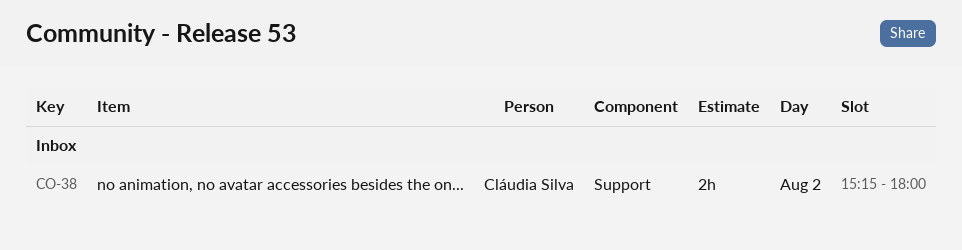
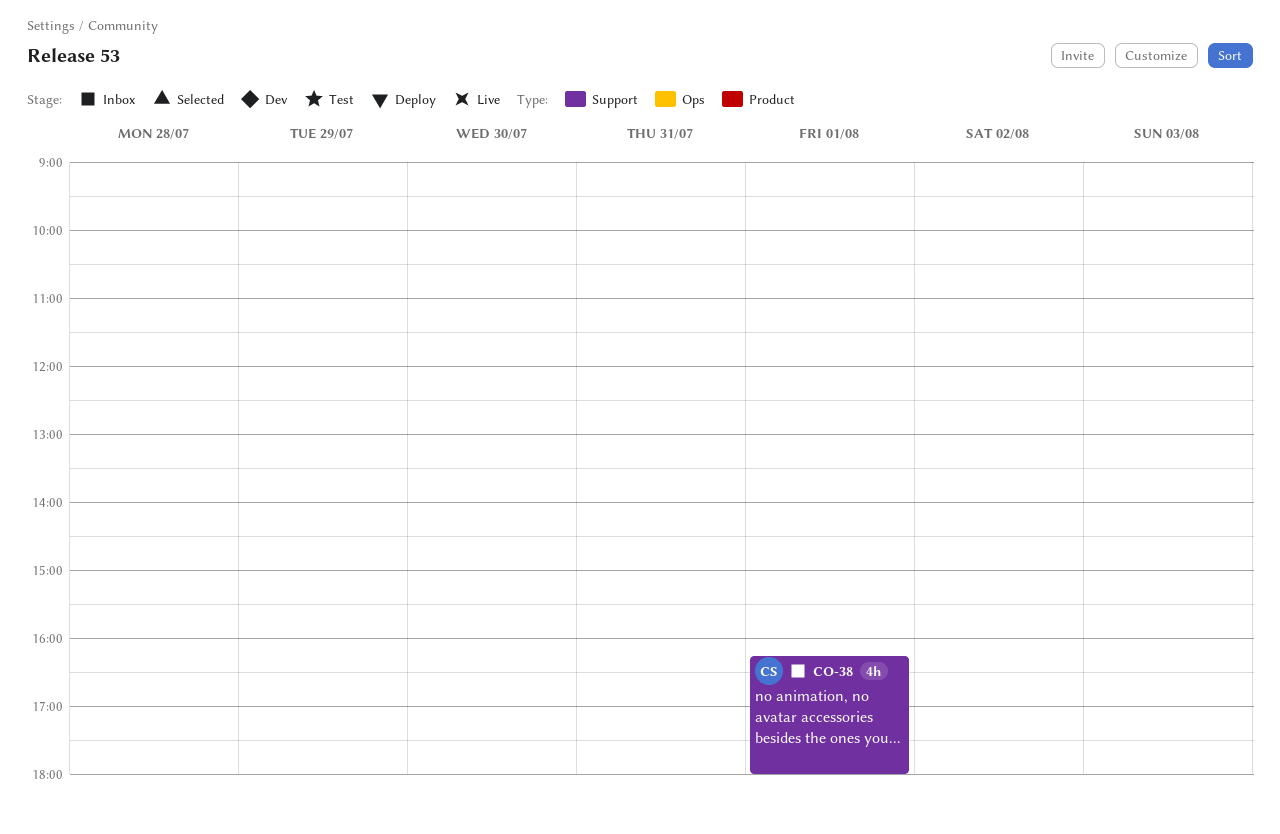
CO-38, estimate: 2h -> 4h
CO-38, day: Aug 2 -> Aug 1
CO-38, begins: 15:15 -> 16:15

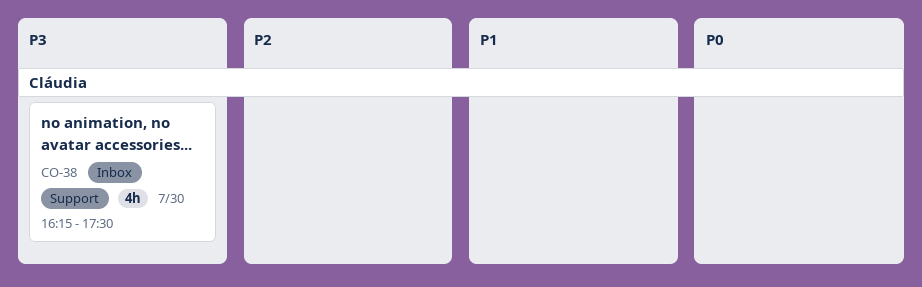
CO-38, day: Aug 1 -> Jul 30
CO-38, ends: 18:00 -> 17:30

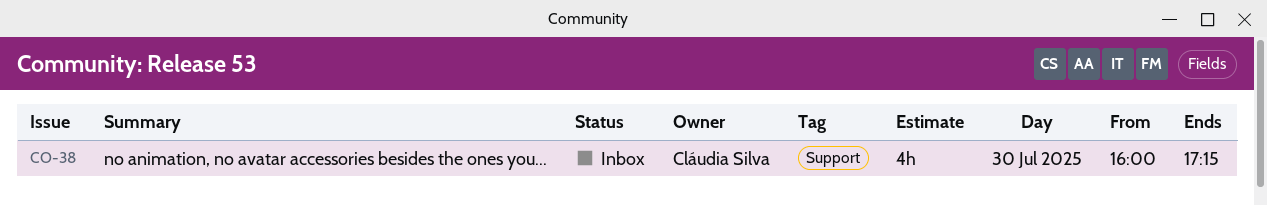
CO-38, begins: 16:15 -> 16:00
CO-38, ends: 17:30 -> 17:15

